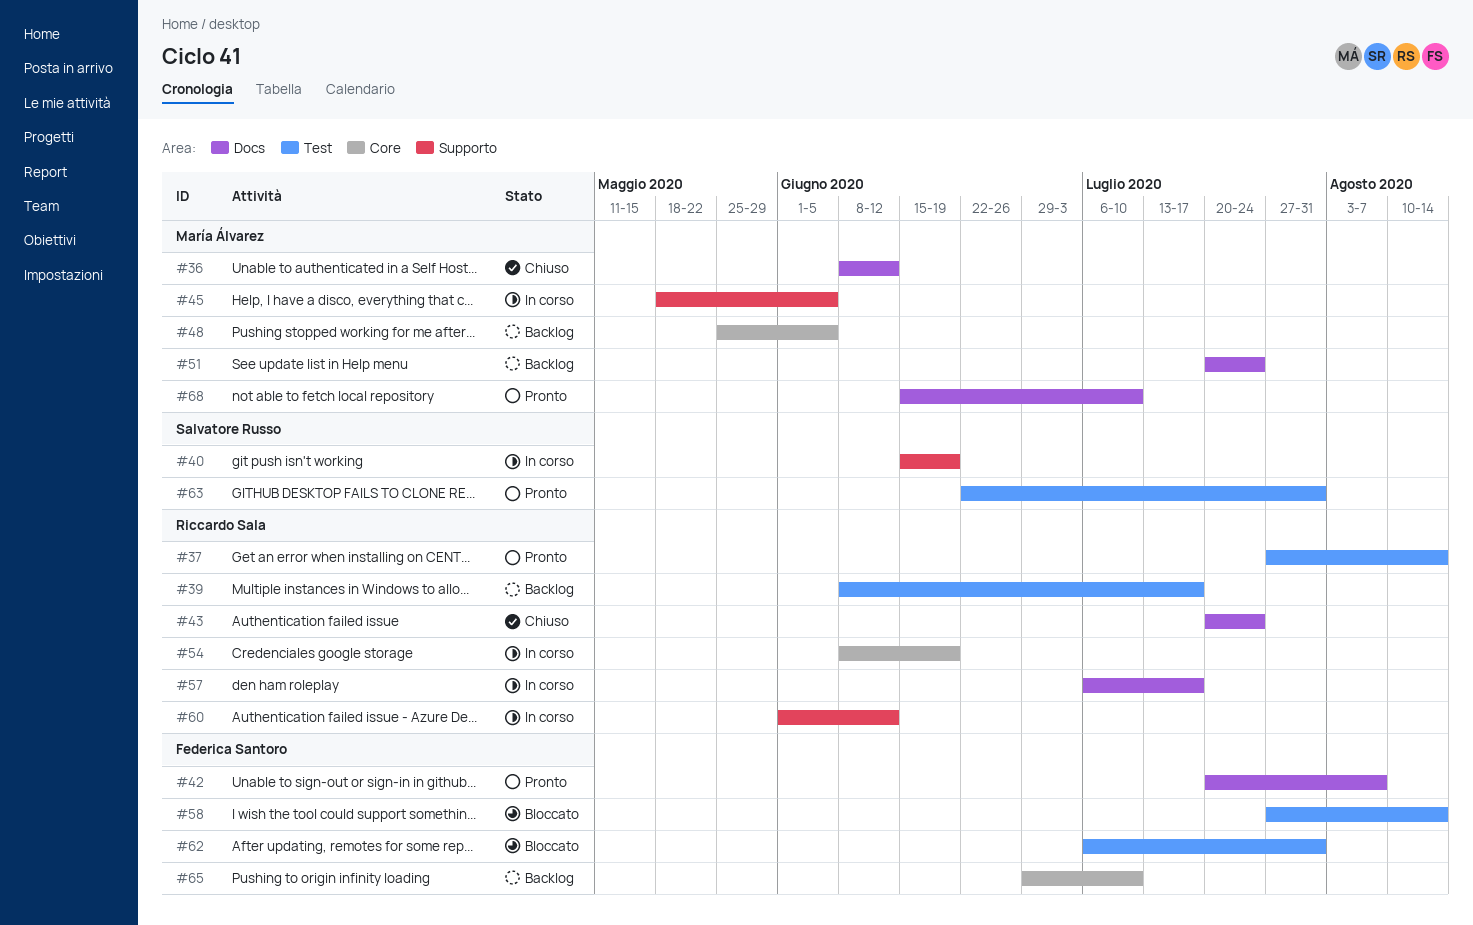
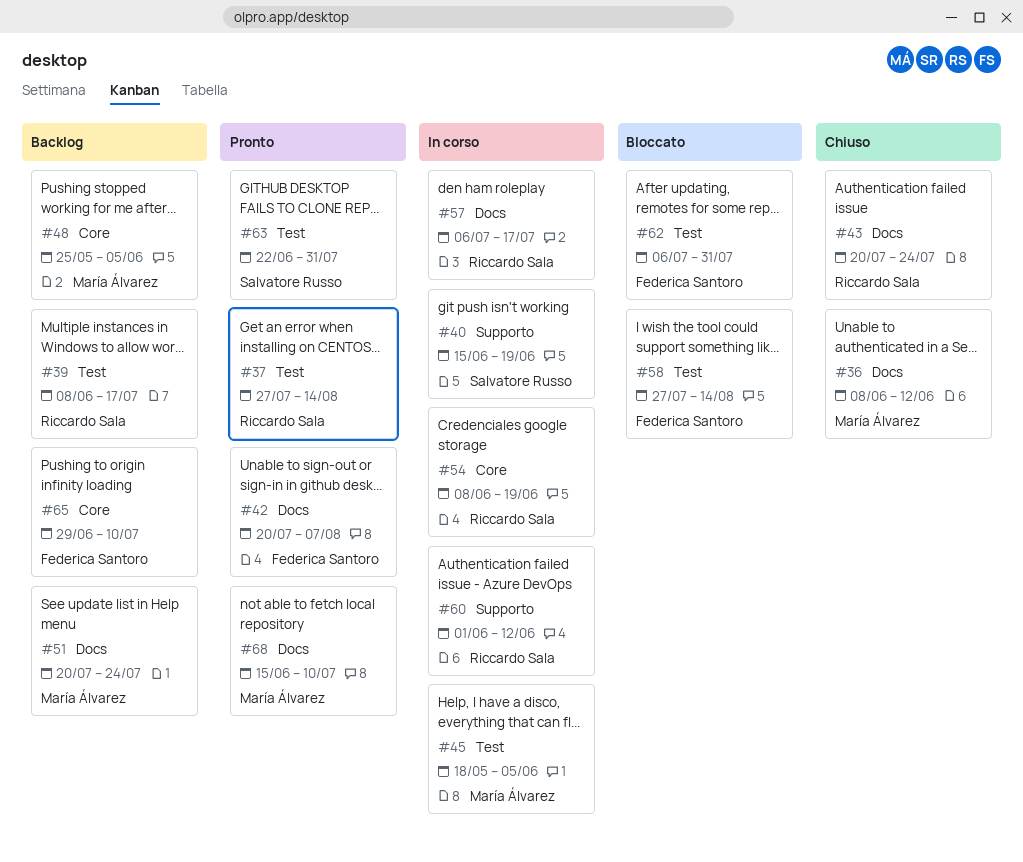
#45, label: Supporto -> Test

